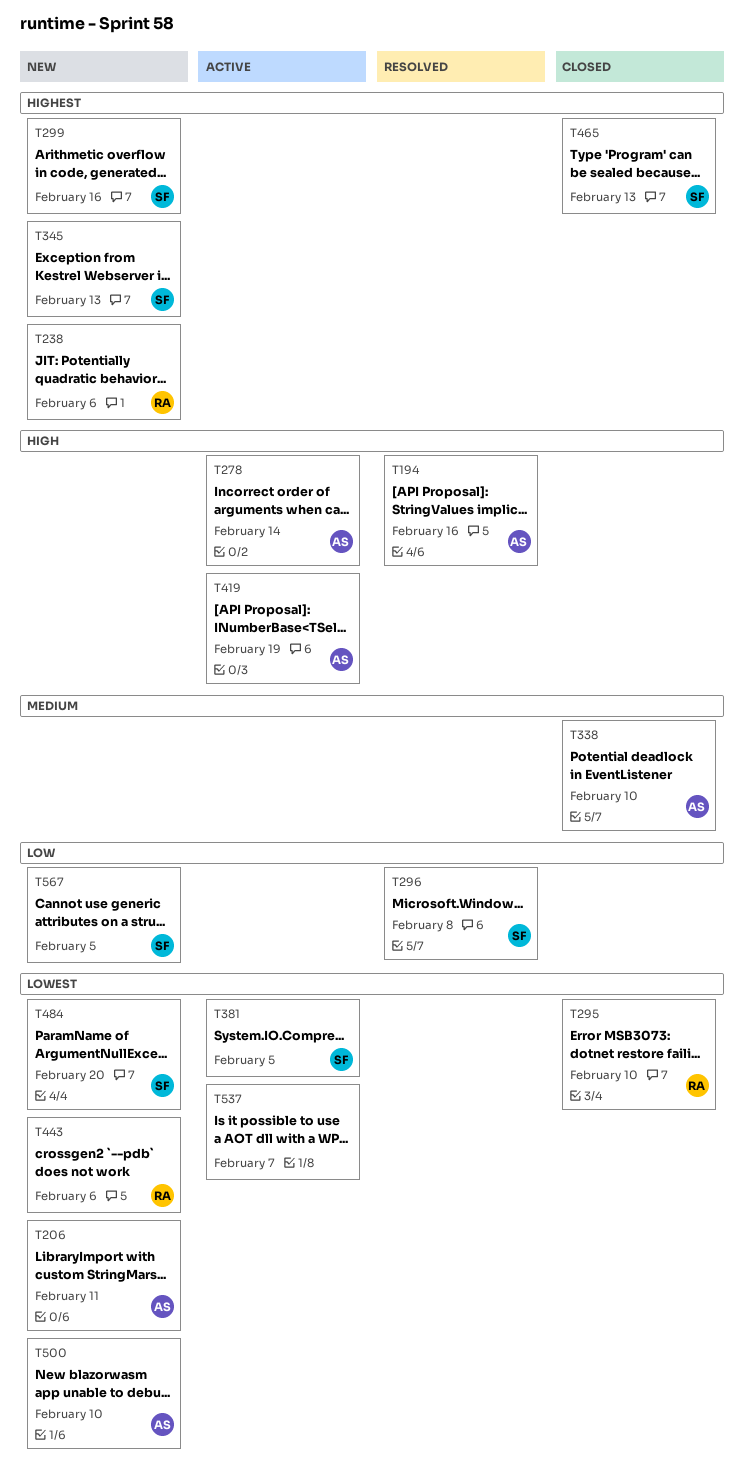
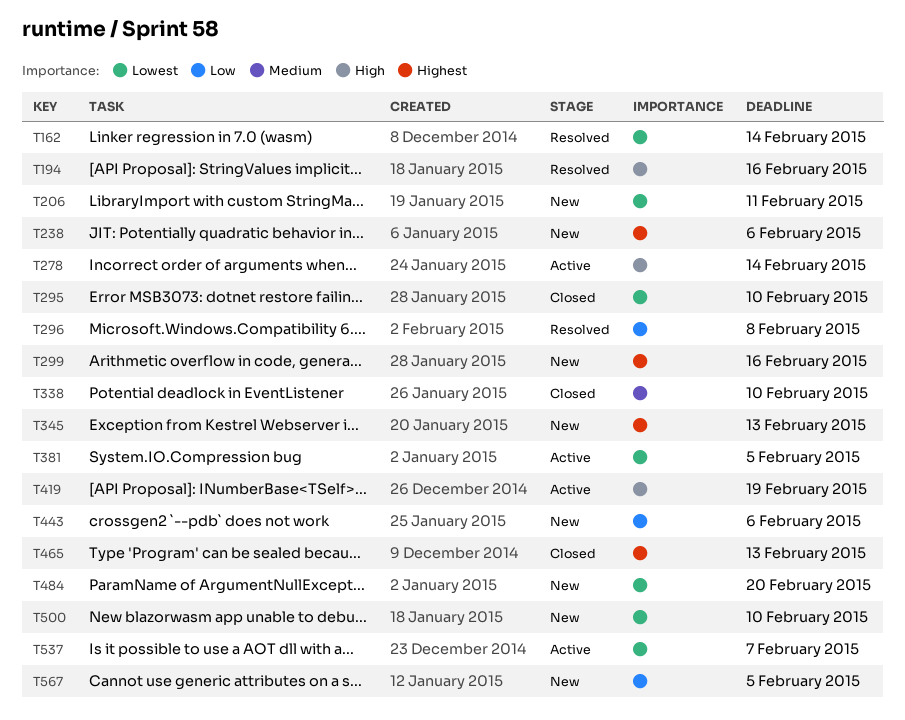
T162: none -> present
T443, priority: Lowest -> Low

